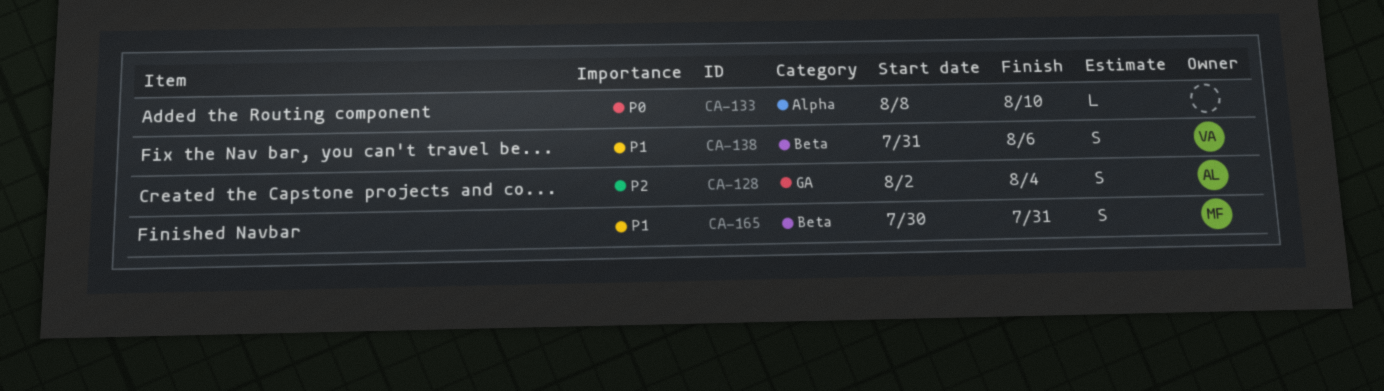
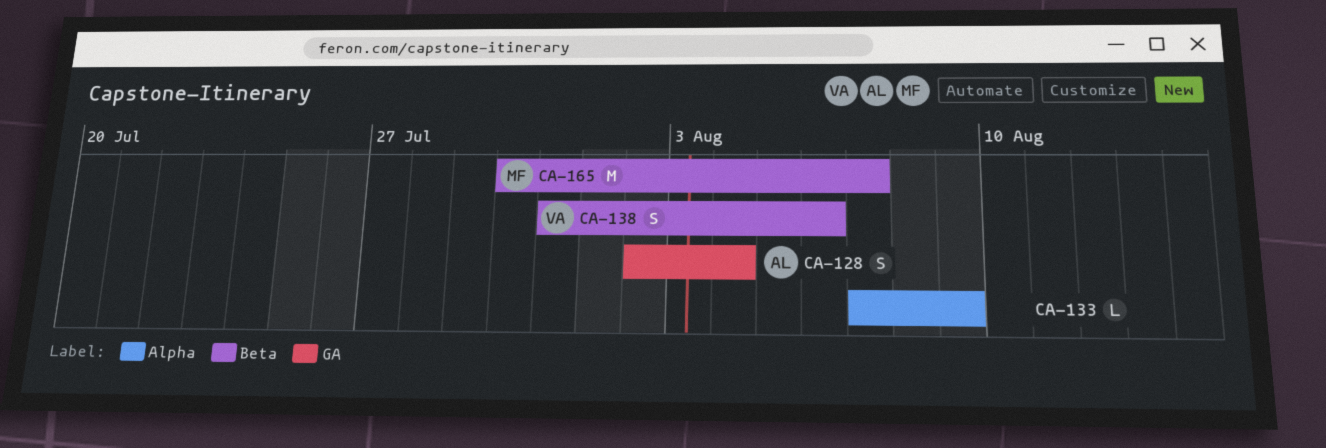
CA-133, start: Aug 8 -> Aug 7
CA-133, due: Aug 10 -> Aug 9
CA-165, estimate: S -> M
CA-165, due: Jul 31 -> Aug 7

